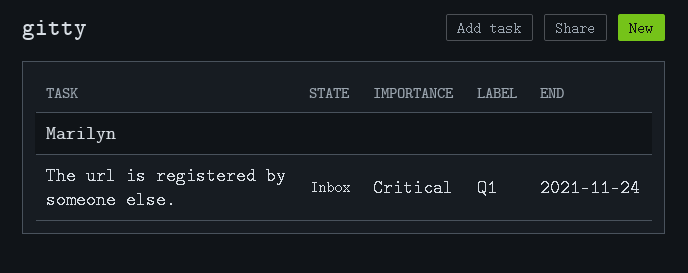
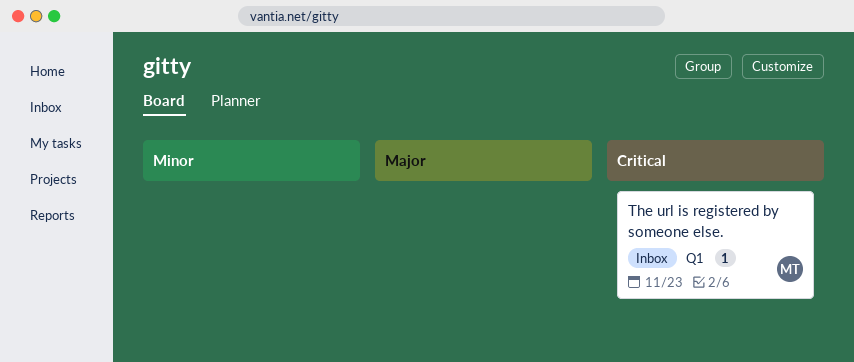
The url is registered by someone else., due: Nov 24 -> Nov 23

